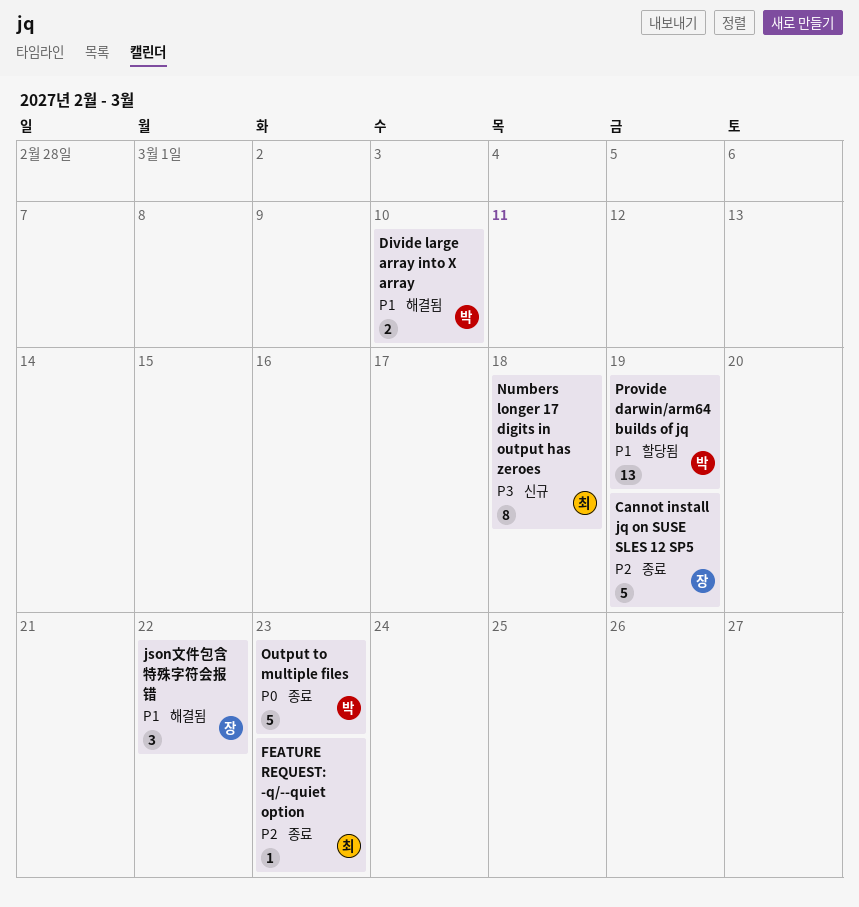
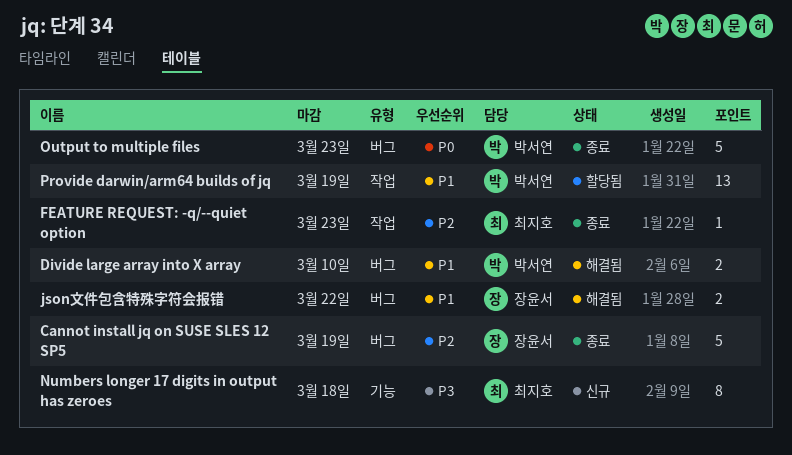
json文件包含特殊字符会报错, estimate: 3 -> 2

